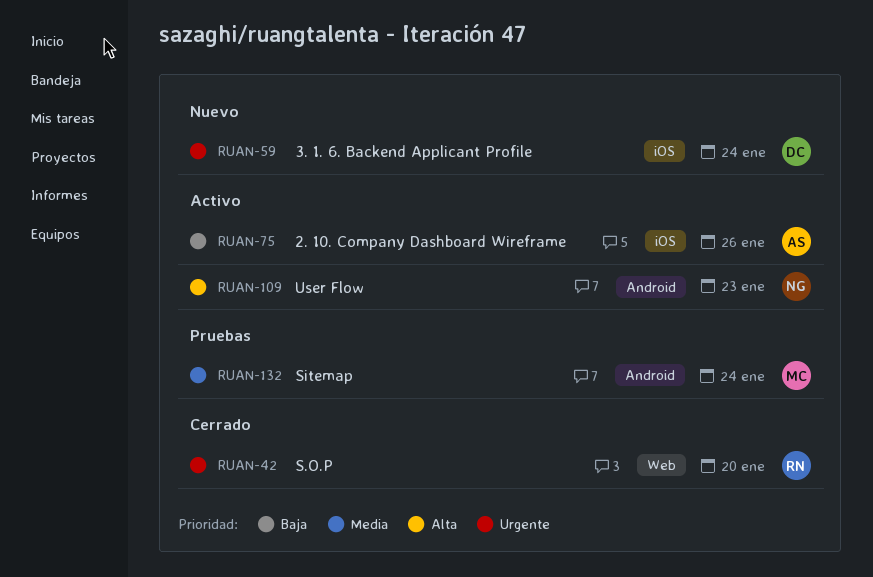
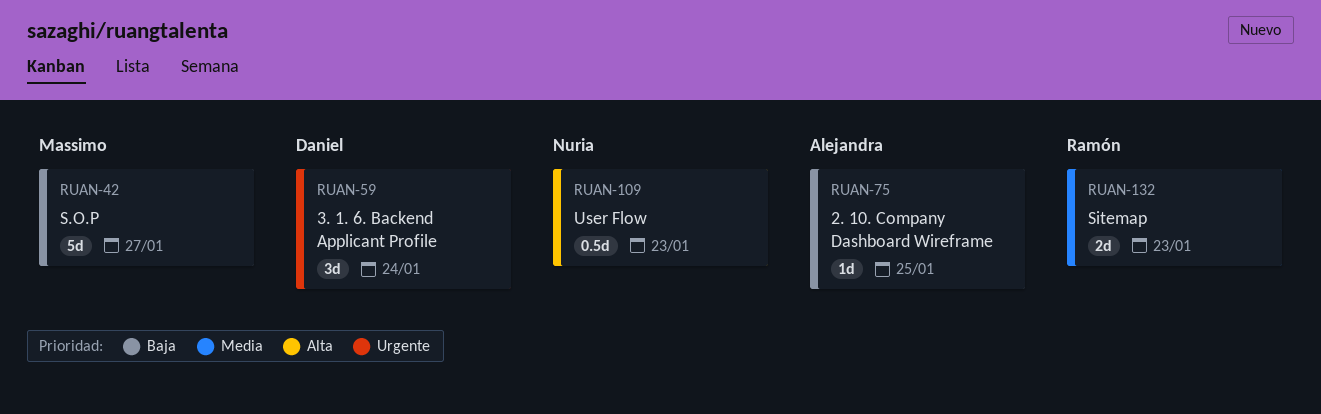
RUAN-42, owner: Ramón -> Massimo
RUAN-42, priority: Urgente -> Baja
RUAN-42, due: Jan 20 -> Jan 27
RUAN-75, due: Jan 26 -> Jan 25
RUAN-132, owner: Massimo -> Ramón
RUAN-132, due: Jan 24 -> Jan 23

